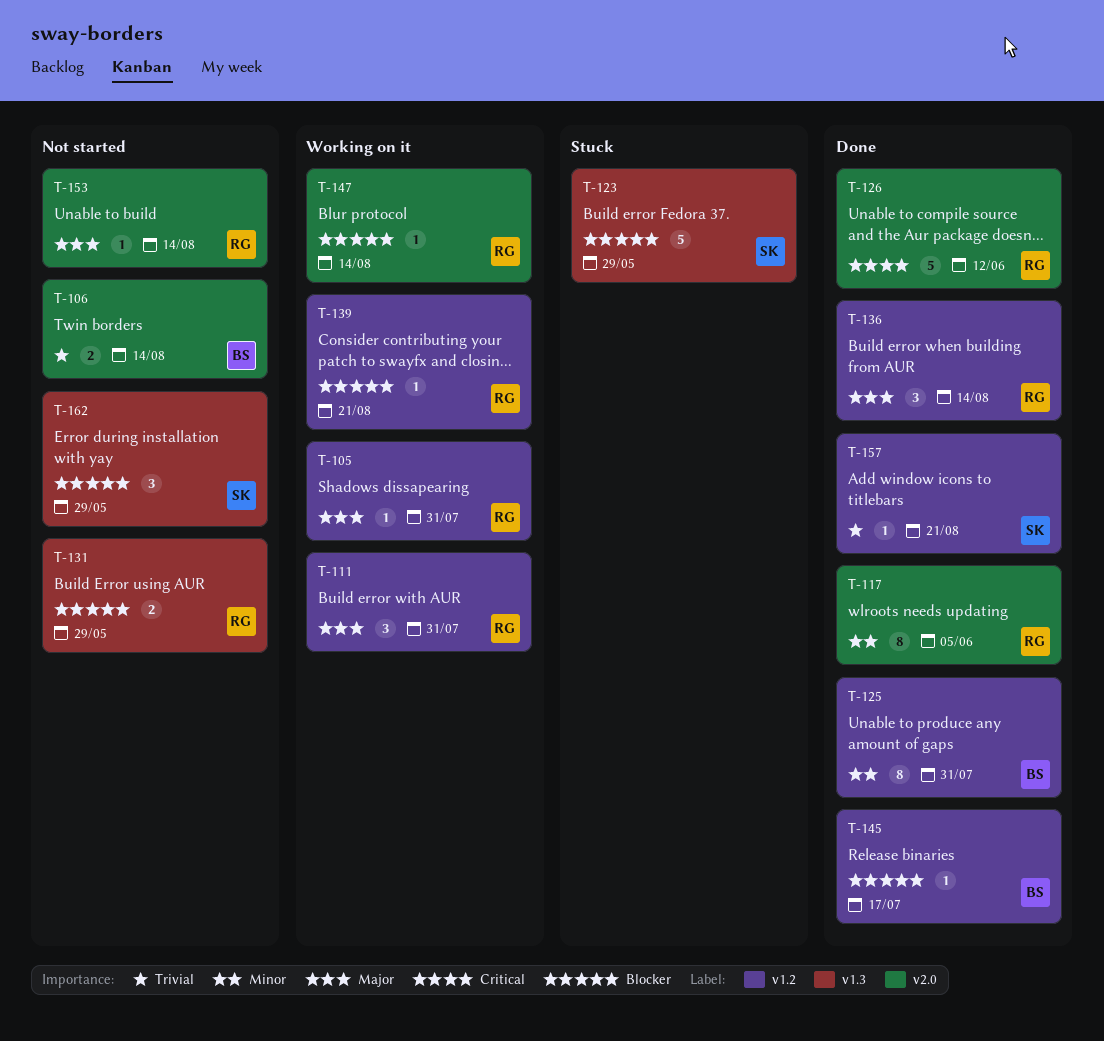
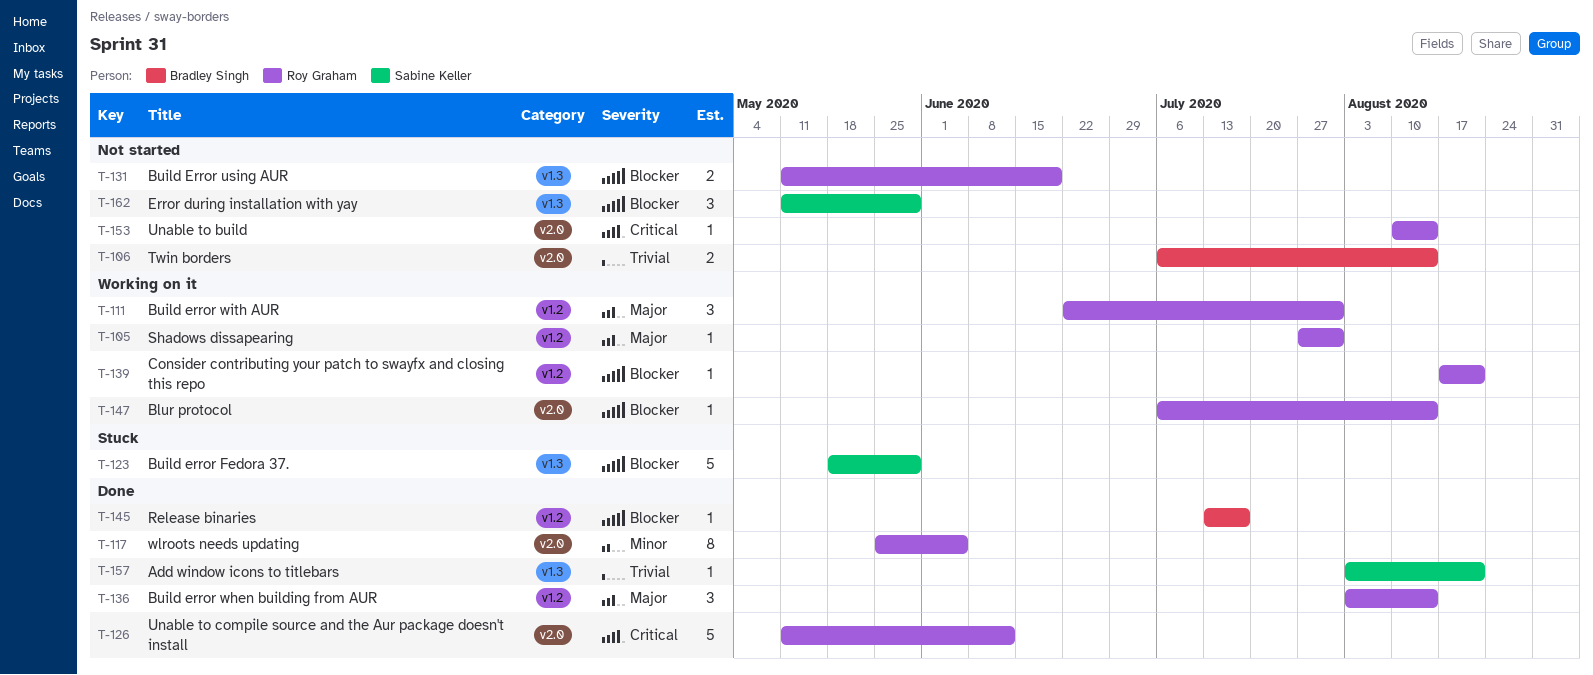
T-125: present -> none
T-131, due: May 29 -> Jun 19
T-153, priority: Major -> Critical
T-157, label: v1.2 -> v1.3

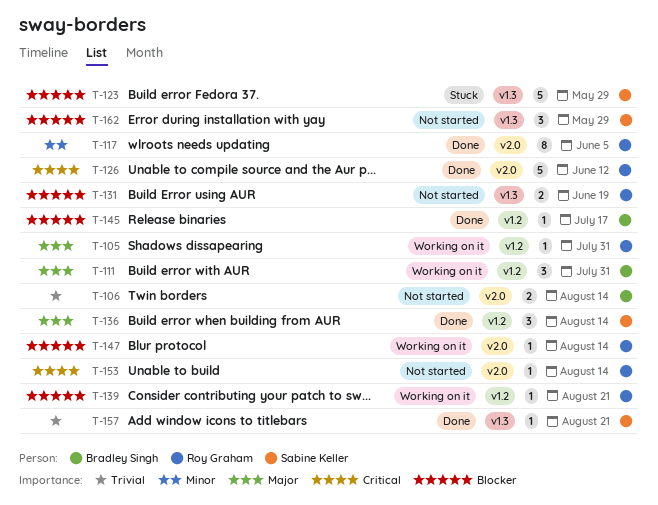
T-111, owner: Roy Graham -> Bradley Singh
T-136, owner: Roy Graham -> Sabine Keller

